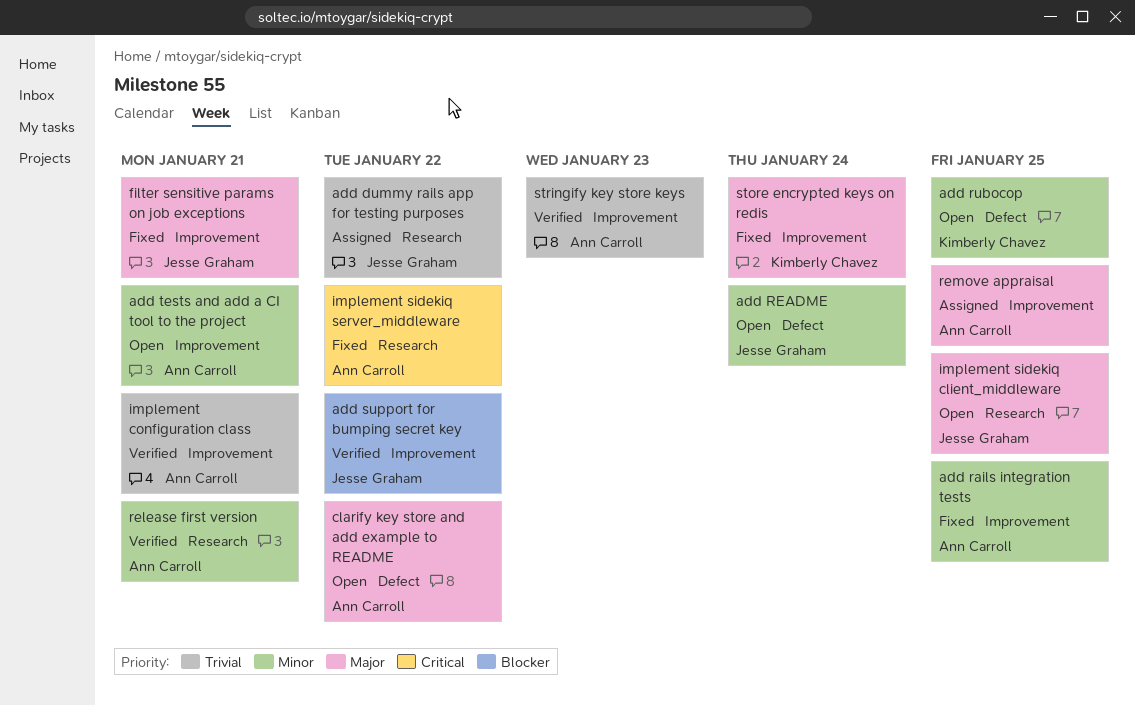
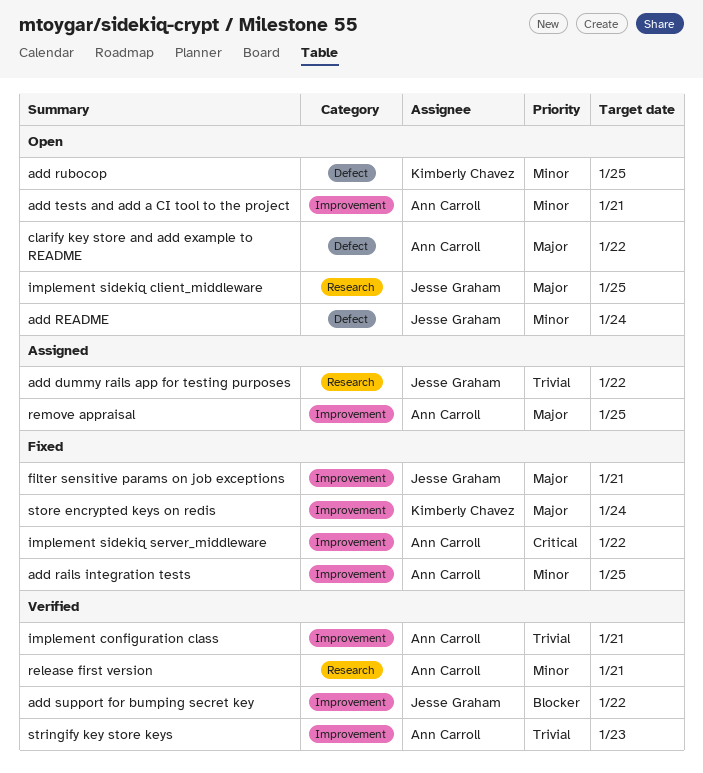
implement sidekiq server_middleware, label: Research -> Improvement

